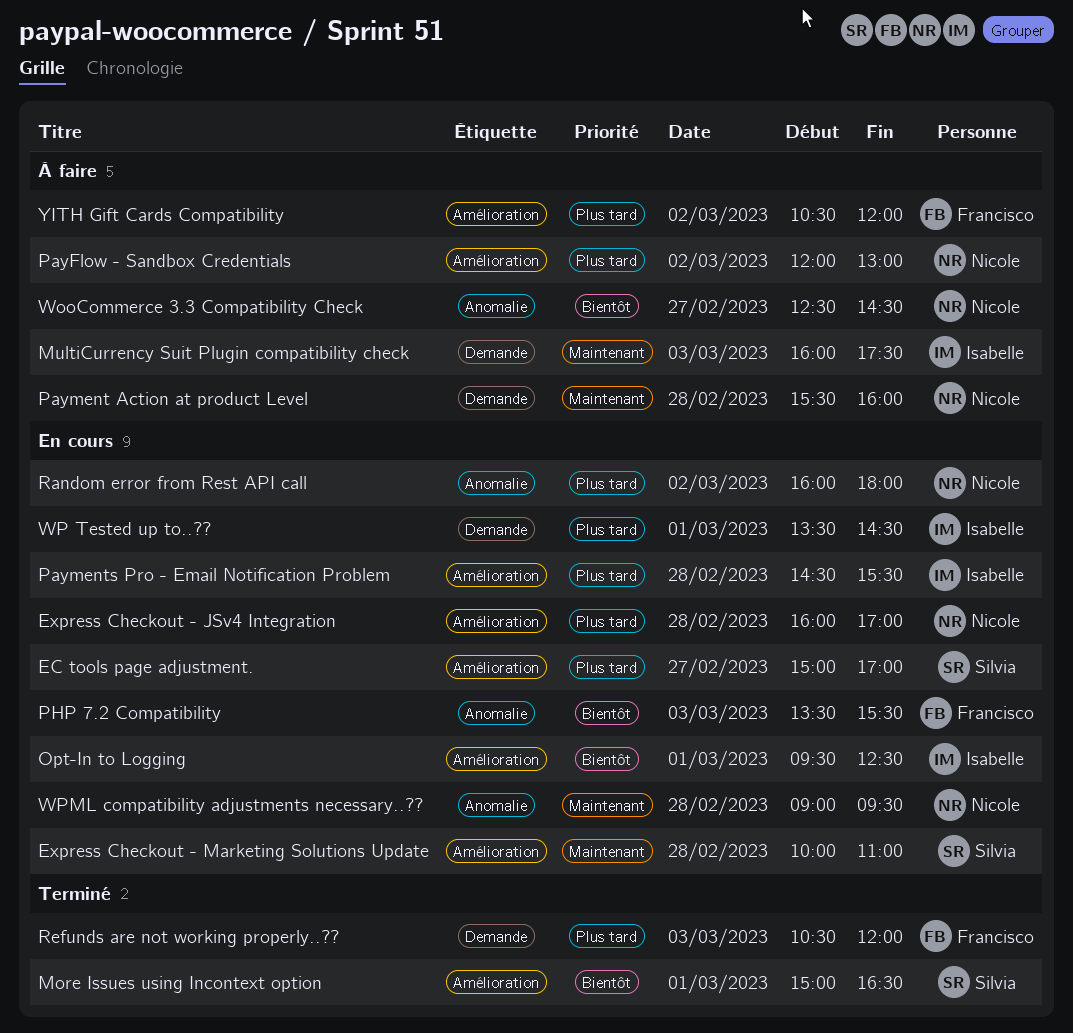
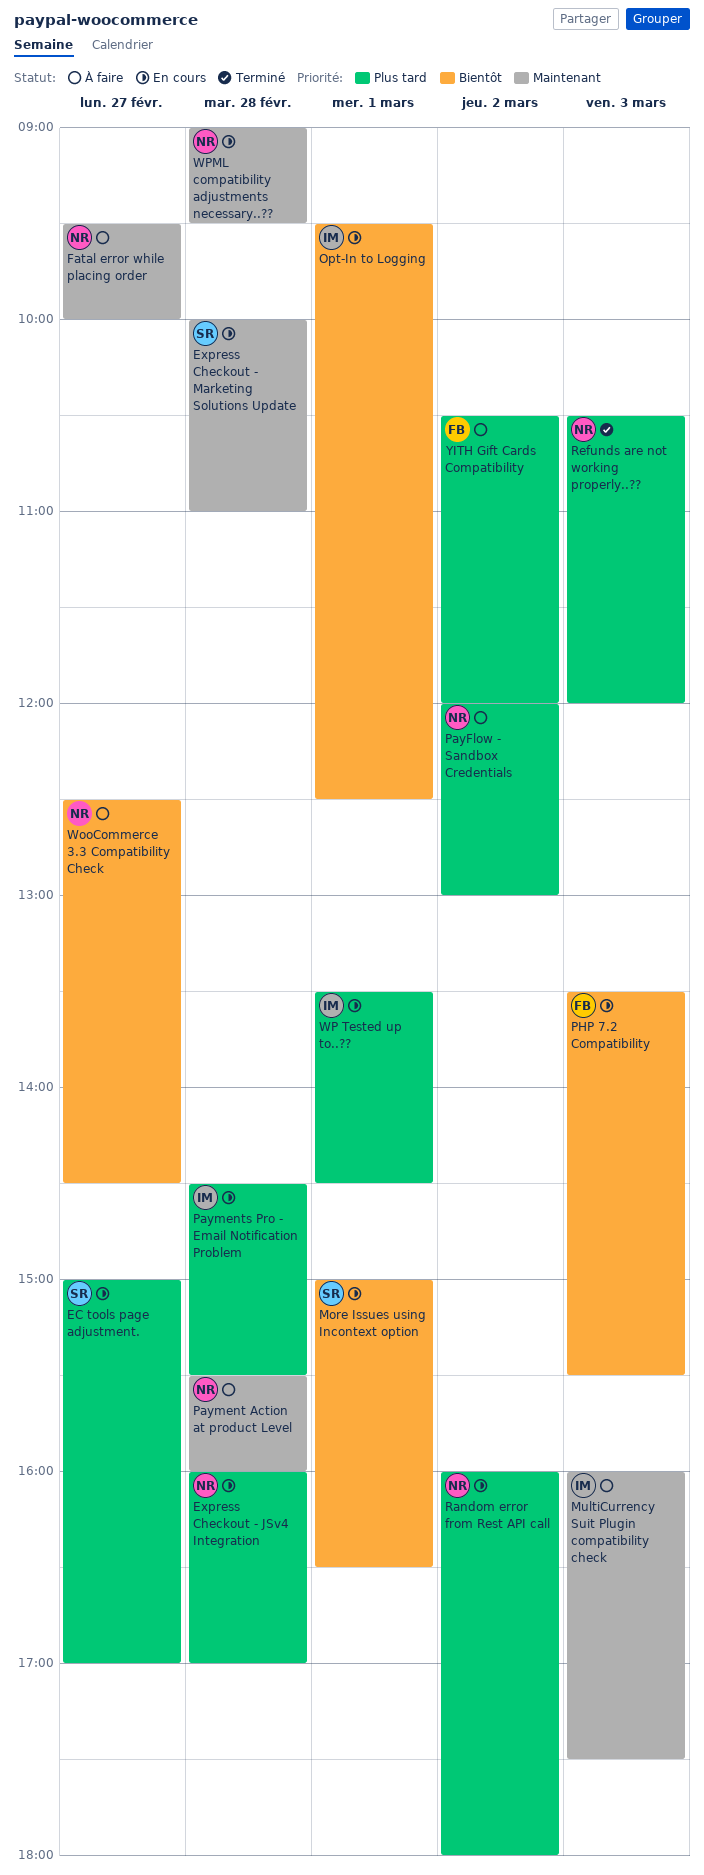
Fatal error while placing order: none -> present
More Issues using Incontext option, status: Terminé -> En cours
Refunds are not working properly..??, owner: Francisco -> Nicole

